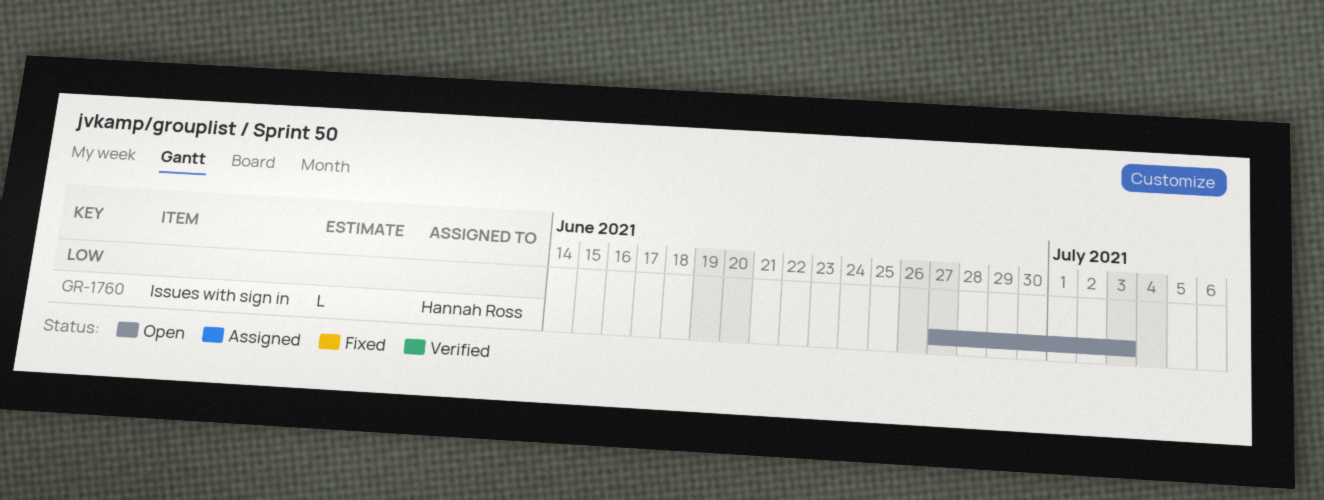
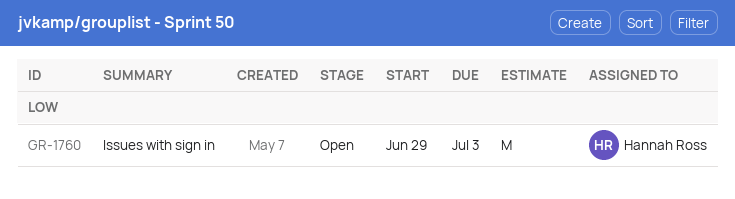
GR-1760, estimate: L -> M
GR-1760, start: Jun 27 -> Jun 29

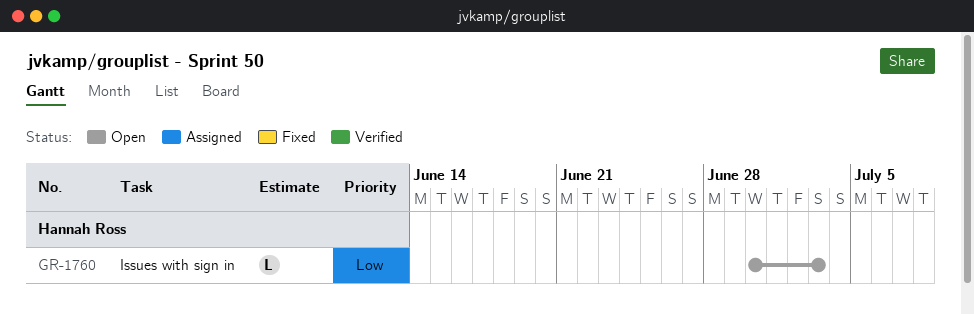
GR-1760, estimate: M -> L
GR-1760, start: Jun 29 -> Jun 30

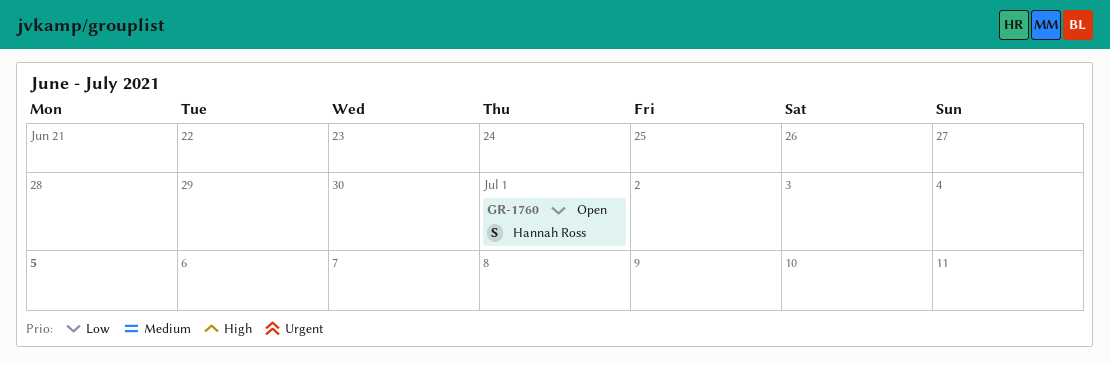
GR-1760, estimate: L -> S
GR-1760, due: Jul 3 -> Jul 1

